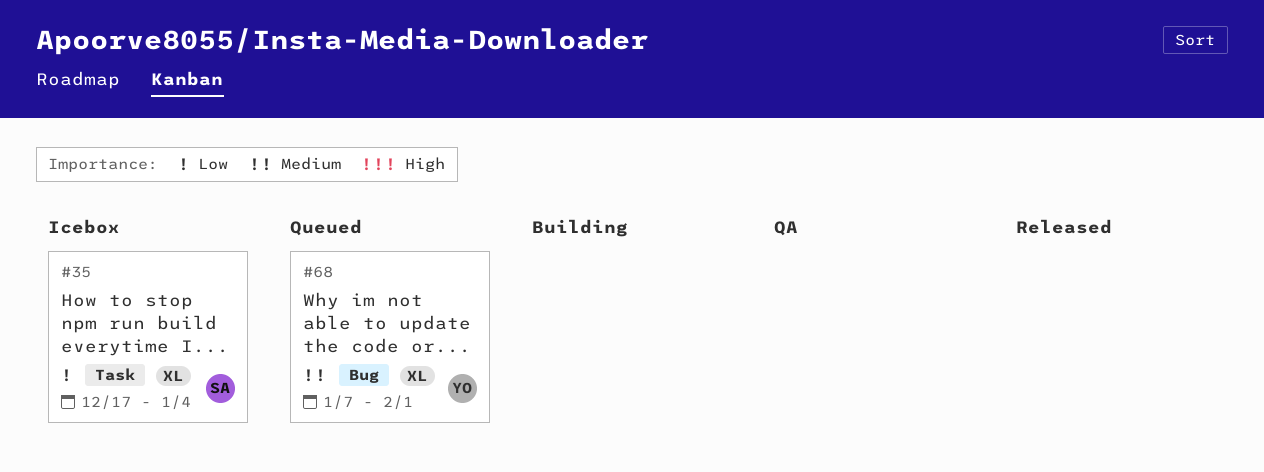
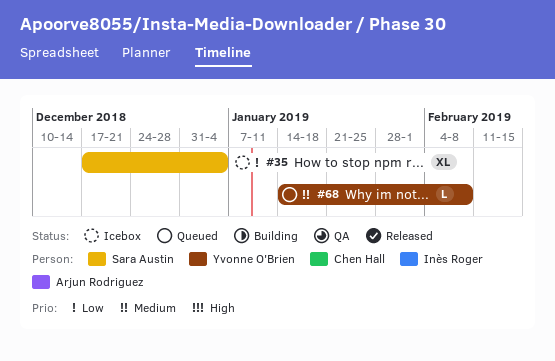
#68, estimate: XL -> L
#68, start: Jan 7 -> Jan 14
#68, due: Feb 1 -> Feb 8

